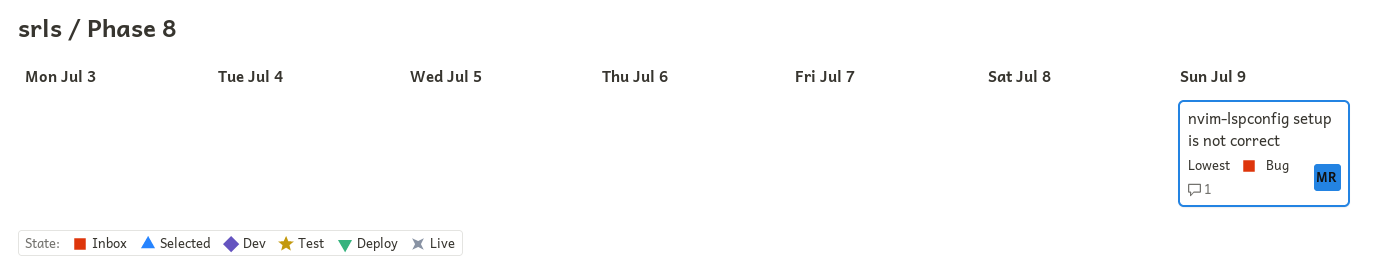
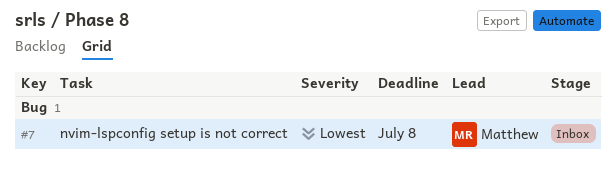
nvim-lspconfig setup is not correct, due: Jul 9 -> Jul 8

